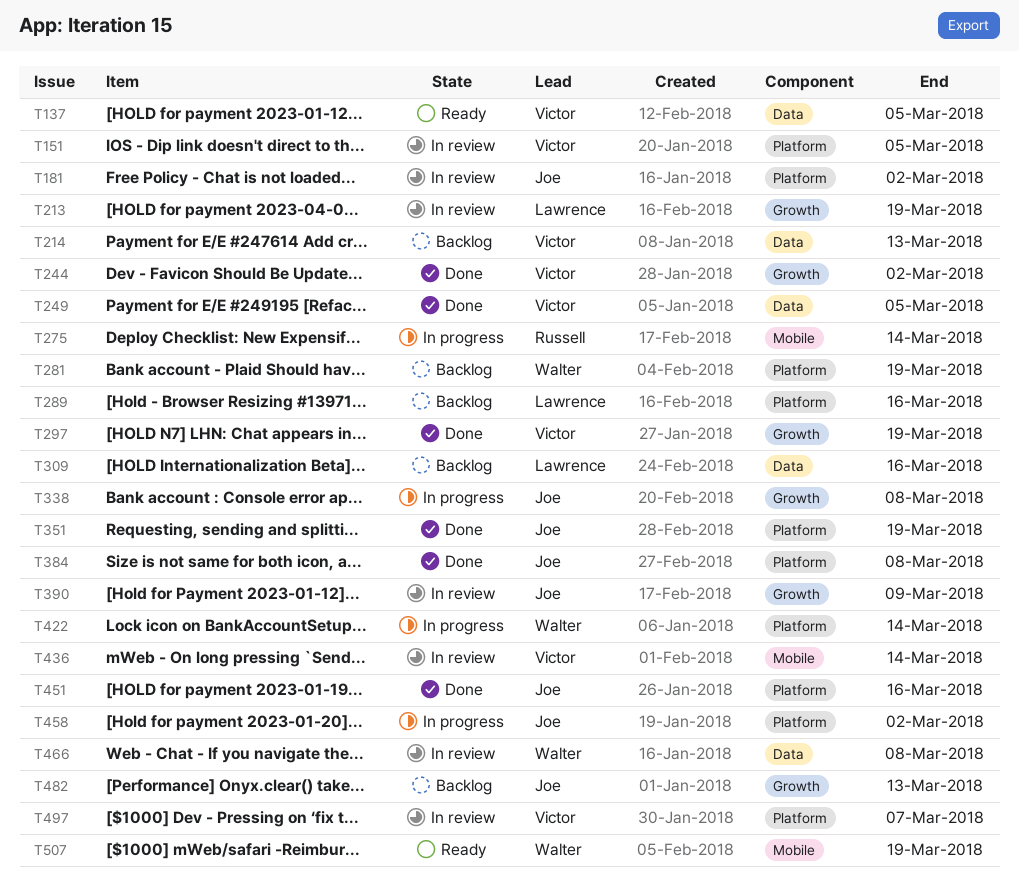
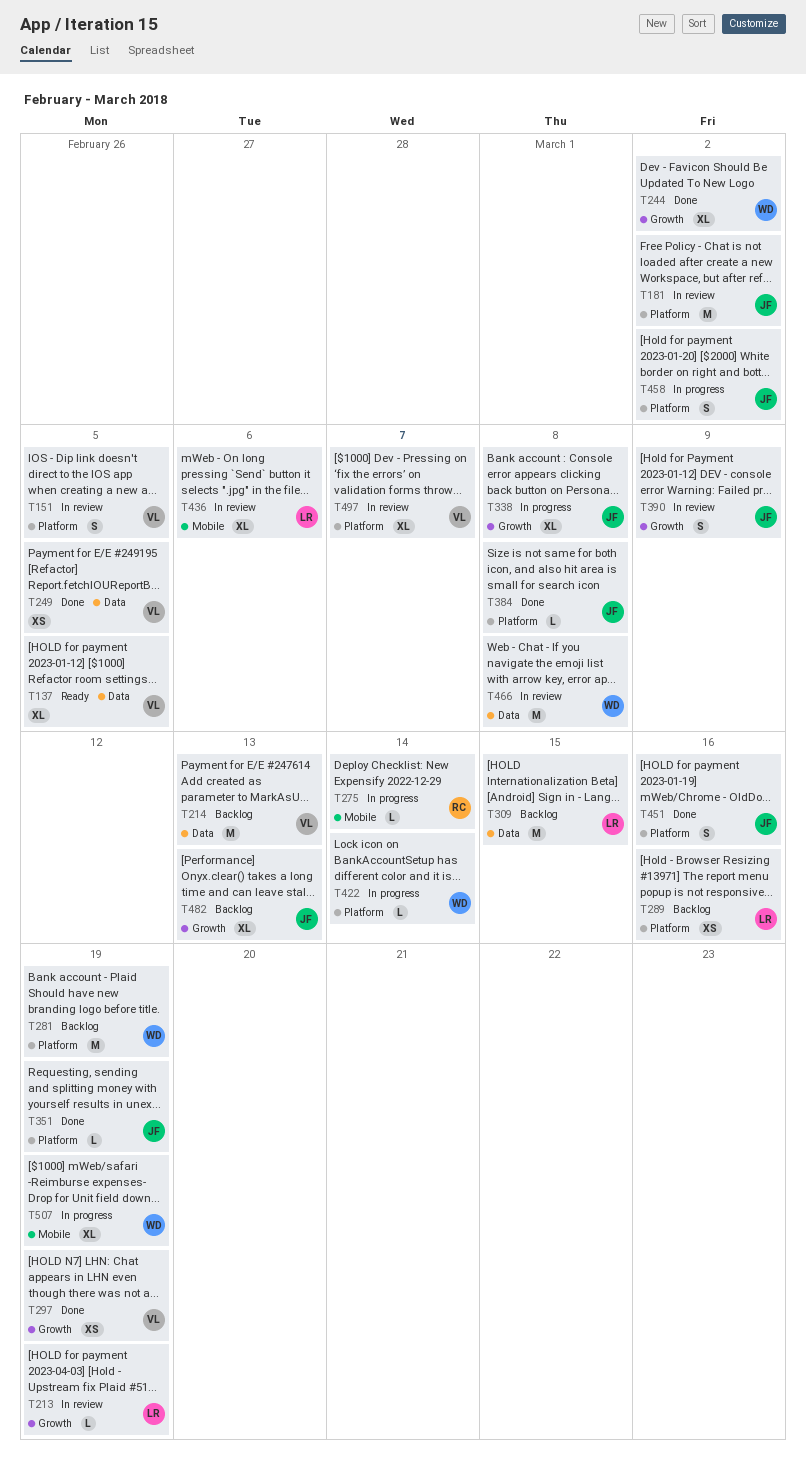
T244, owner: Victor -> Walter
T309, due: Mar 16 -> Mar 15
T436, owner: Victor -> Lawrence
T436, due: Mar 14 -> Mar 6
T507, status: Ready -> In progress

